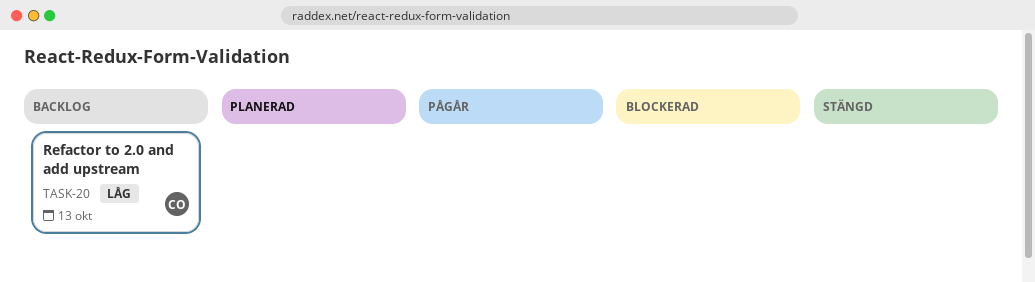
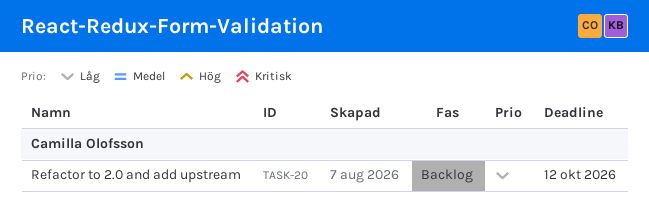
TASK-20, due: Oct 13 -> Oct 12

